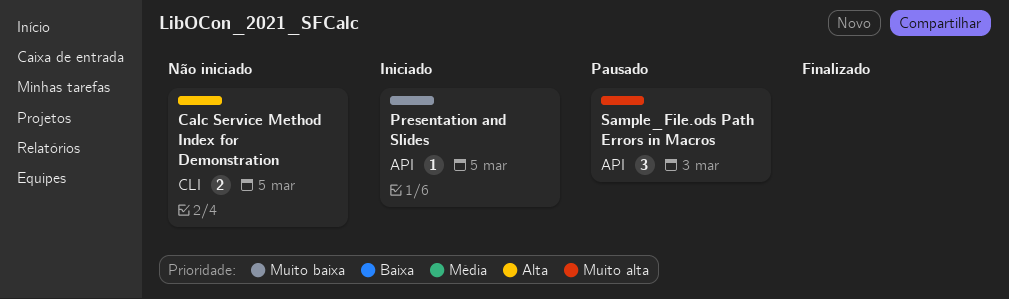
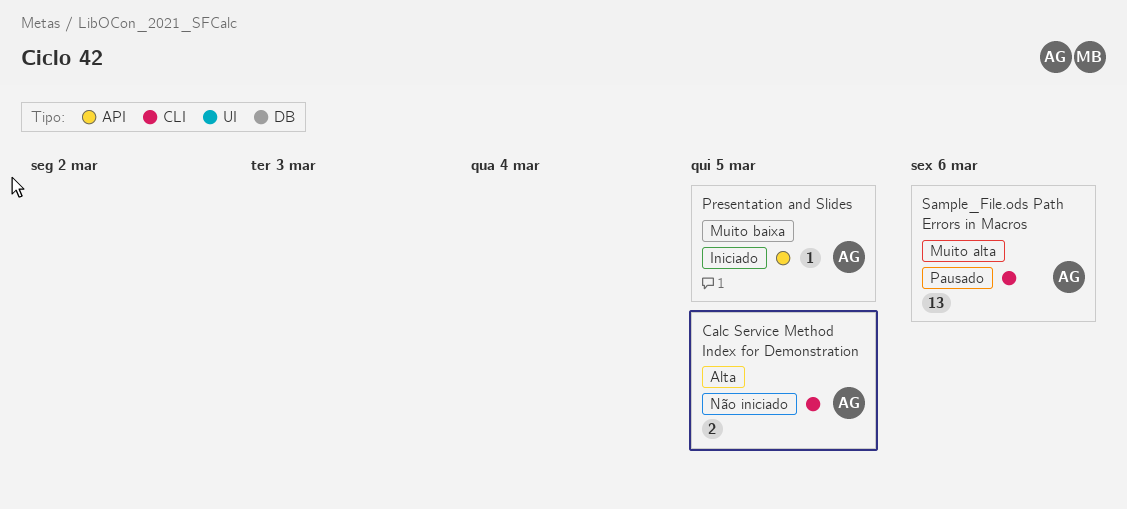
Sample_File.ods Path Errors in Macros, label: API -> CLI
Sample_File.ods Path Errors in Macros, estimate: 3 -> 13
Sample_File.ods Path Errors in Macros, due: Mar 3 -> Mar 6

